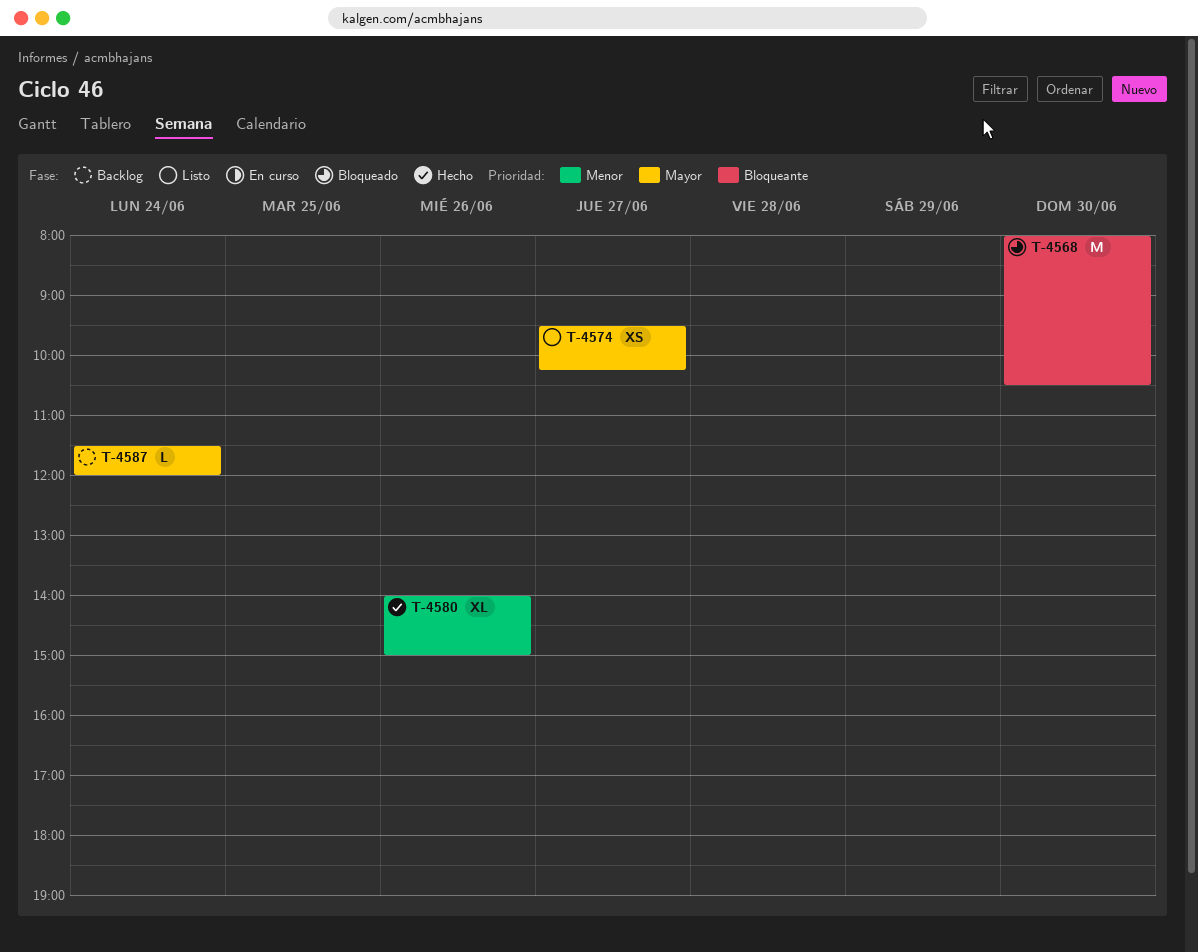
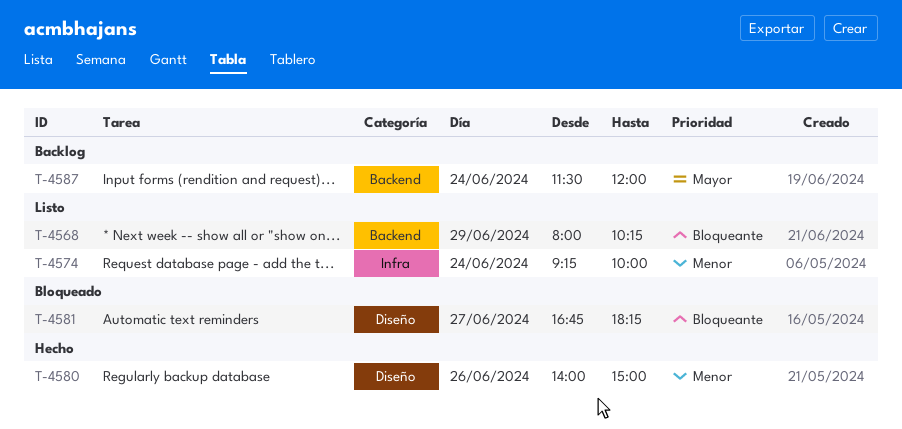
T-4568, status: Bloqueado -> Listo
T-4568, day: Jun 30 -> Jun 29
T-4568, ends: 10:30 -> 10:15
T-4574, priority: Mayor -> Menor
T-4574, day: Jun 27 -> Jun 24
T-4574, begins: 09:30 -> 09:15
T-4574, ends: 10:15 -> 10:00
T-4581: none -> present

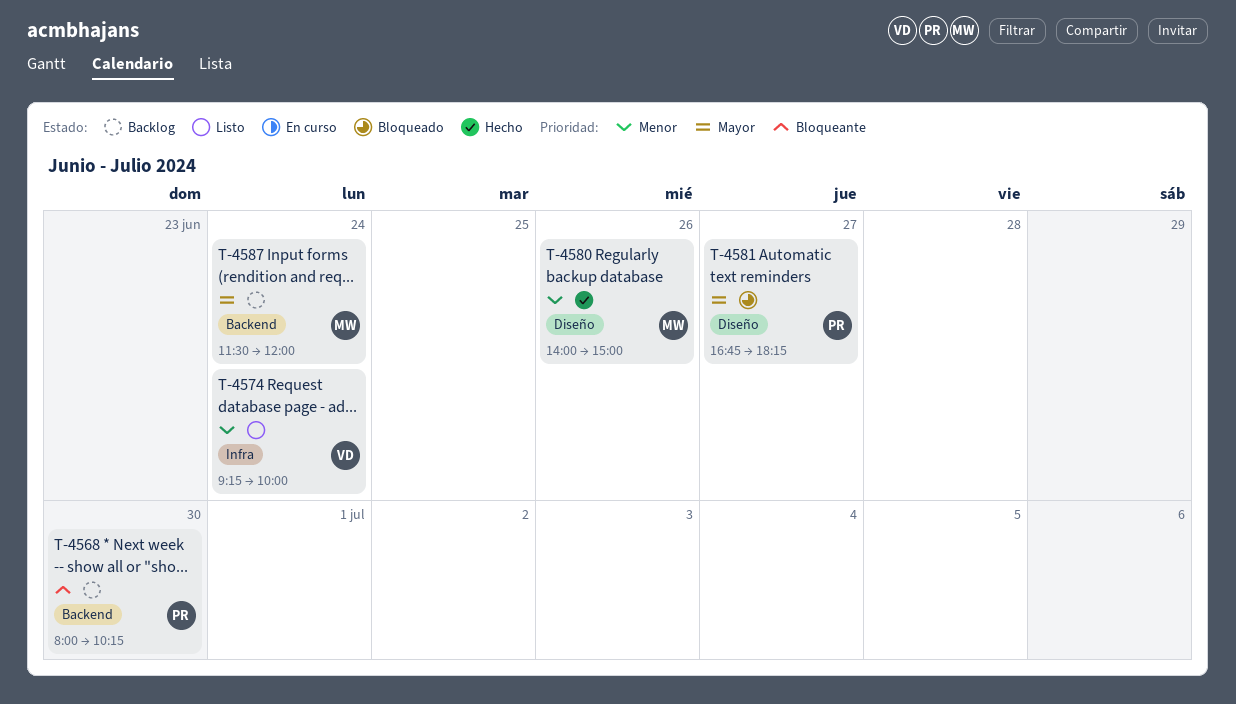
T-4568, status: Listo -> Backlog
T-4568, day: Jun 29 -> Jun 30
T-4581, priority: Bloqueante -> Mayor

